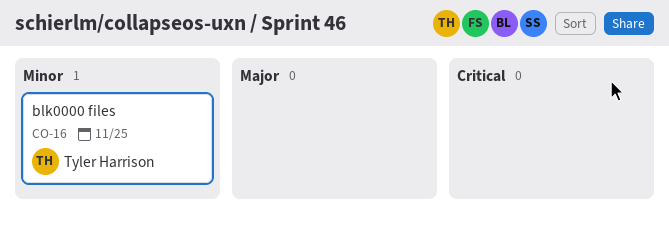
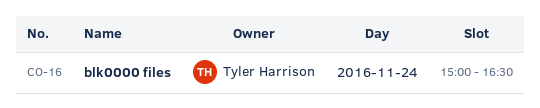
CO-16, day: Nov 25 -> Nov 24

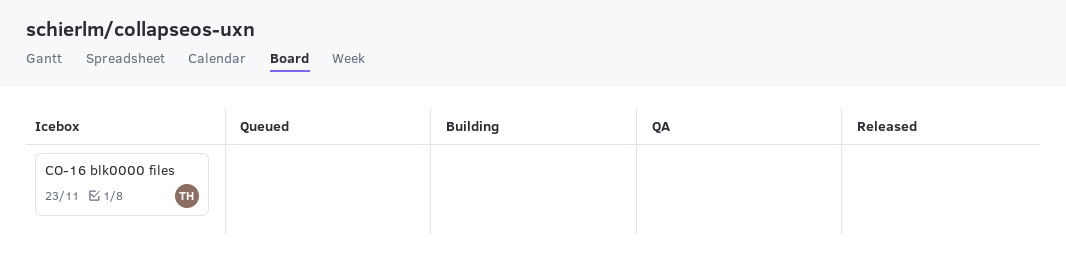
CO-16, day: Nov 24 -> Nov 23

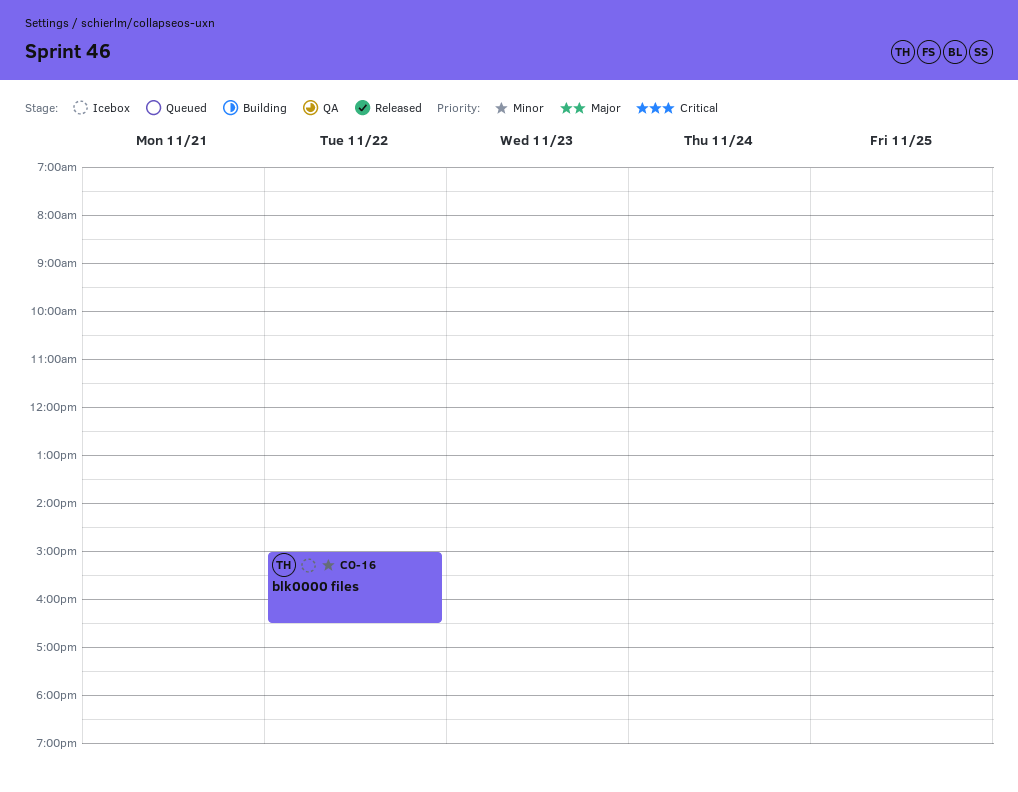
CO-16, day: Nov 23 -> Nov 22

